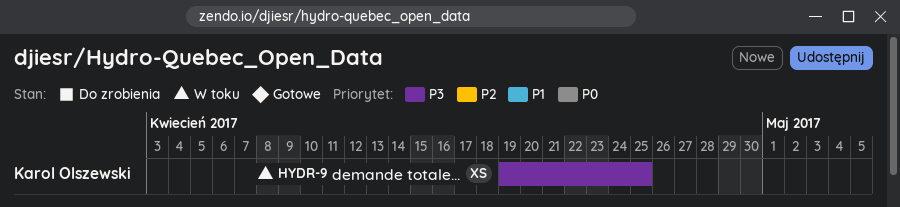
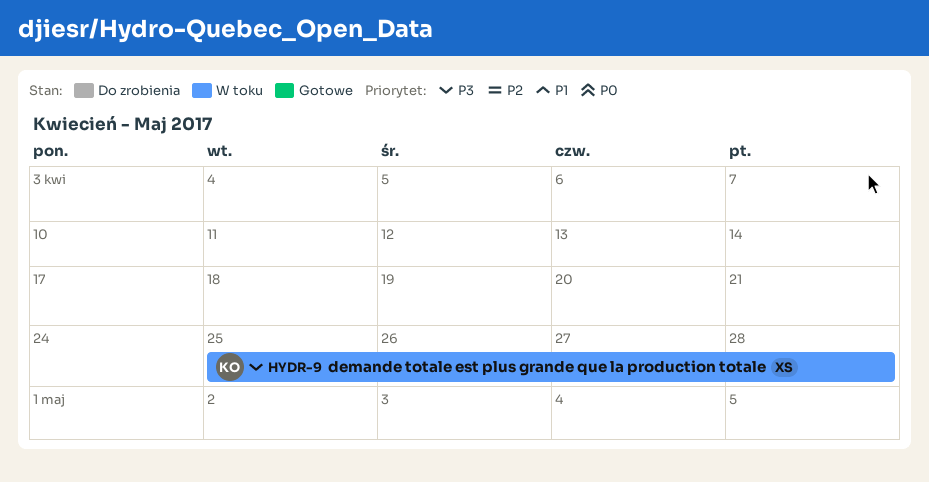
HYDR-9, start: Apr 19 -> Apr 25
HYDR-9, due: Apr 25 -> Apr 28

